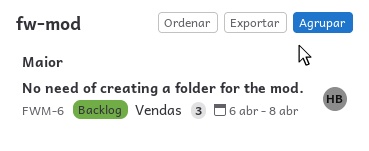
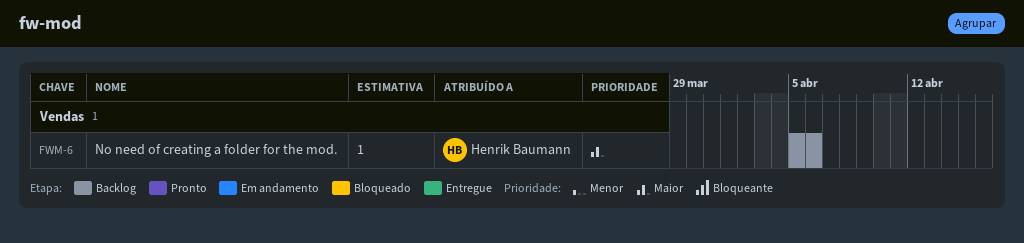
FWM-6, estimate: 3 -> 1
FWM-6, start: Apr 6 -> Apr 5
FWM-6, due: Apr 8 -> Apr 6

